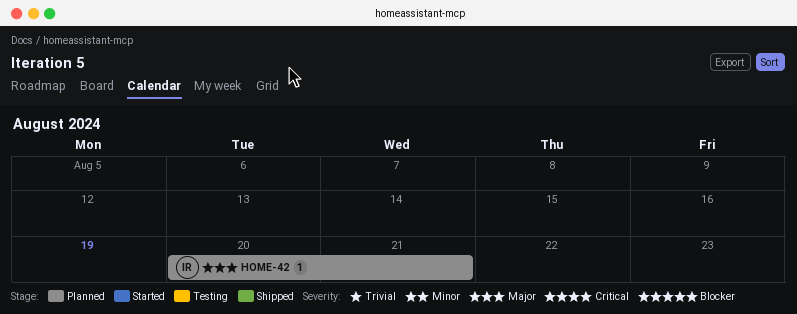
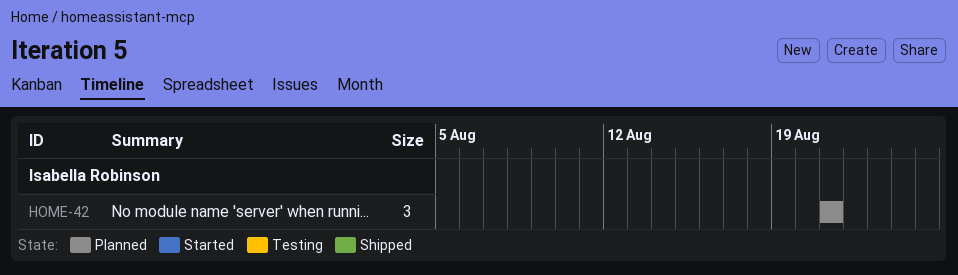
HOME-42, estimate: 1 -> 3
HOME-42, start: Aug 20 -> Aug 21

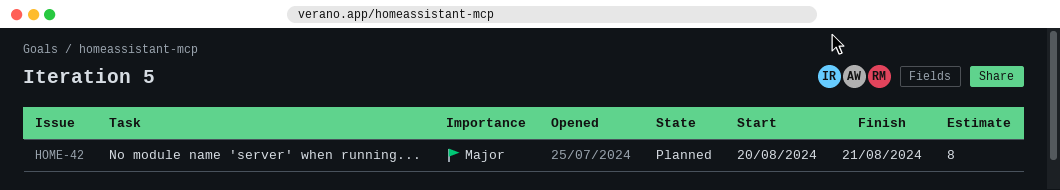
HOME-42, estimate: 3 -> 8
HOME-42, start: Aug 21 -> Aug 20

